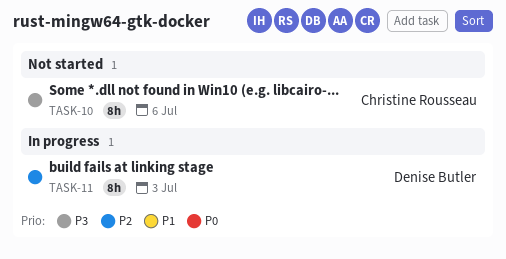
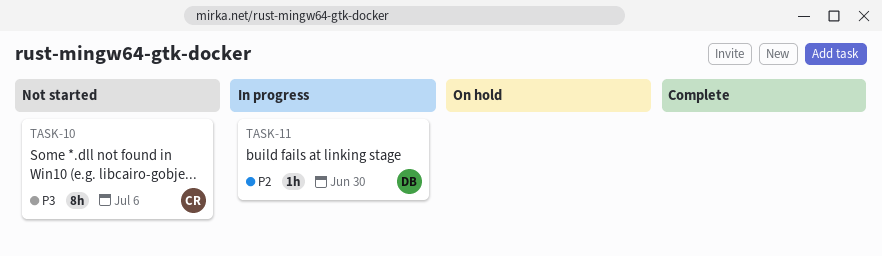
TASK-11, estimate: 8h -> 1h
TASK-11, due: Jul 3 -> Jun 30

